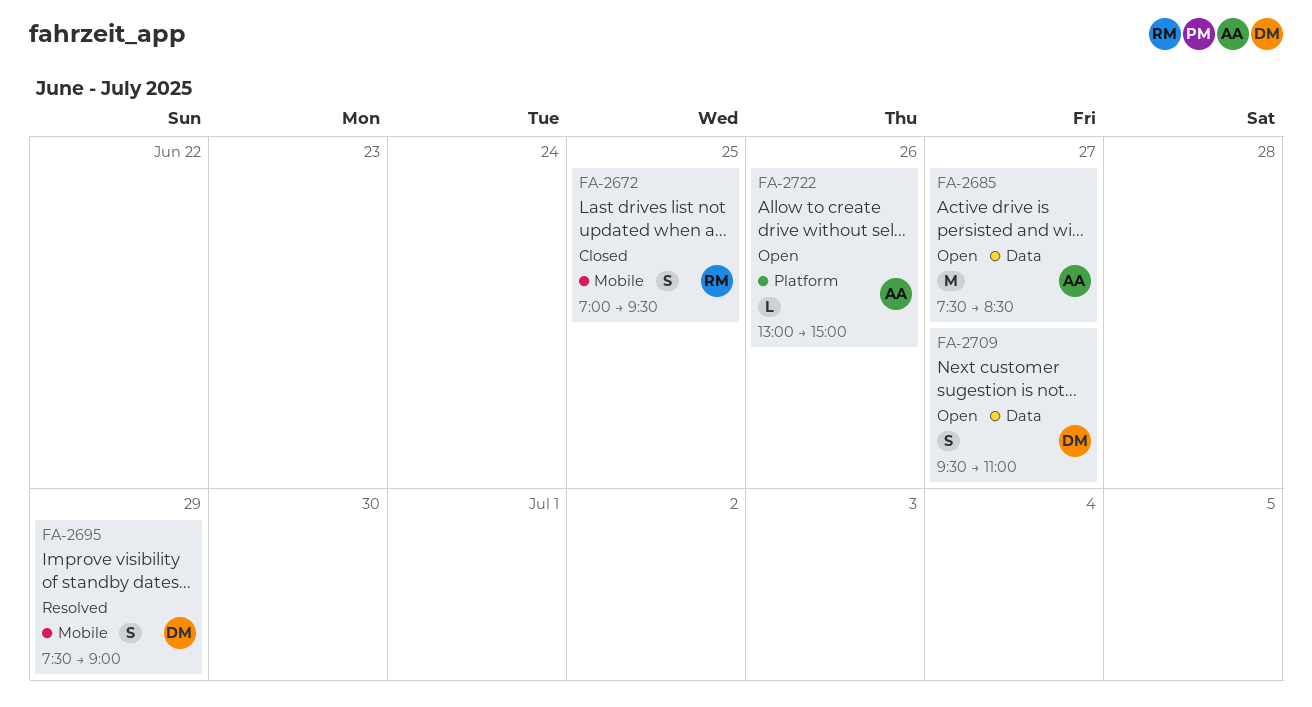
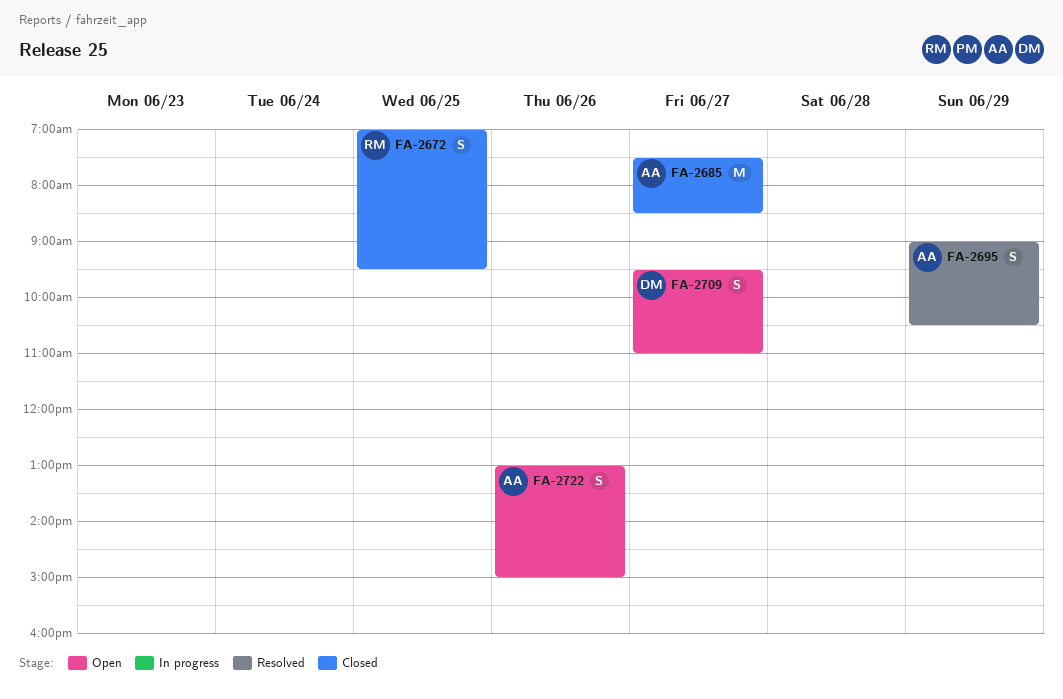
FA-2685, status: Open -> Closed
FA-2695, owner: DM -> AA
FA-2695, begins: 07:30 -> 09:00
FA-2695, ends: 09:00 -> 10:30
FA-2722, estimate: L -> S

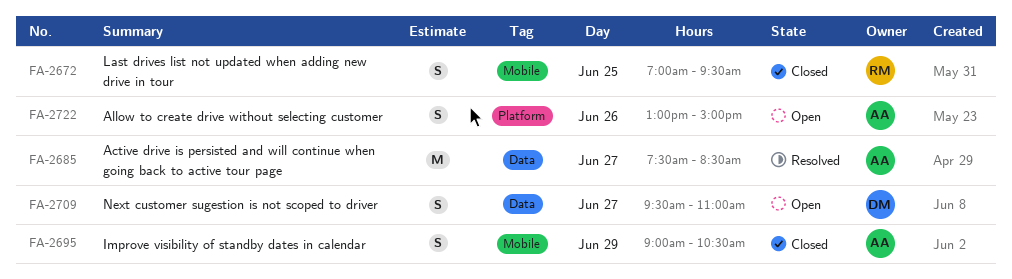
FA-2685, status: Closed -> Resolved
FA-2695, status: Resolved -> Closed

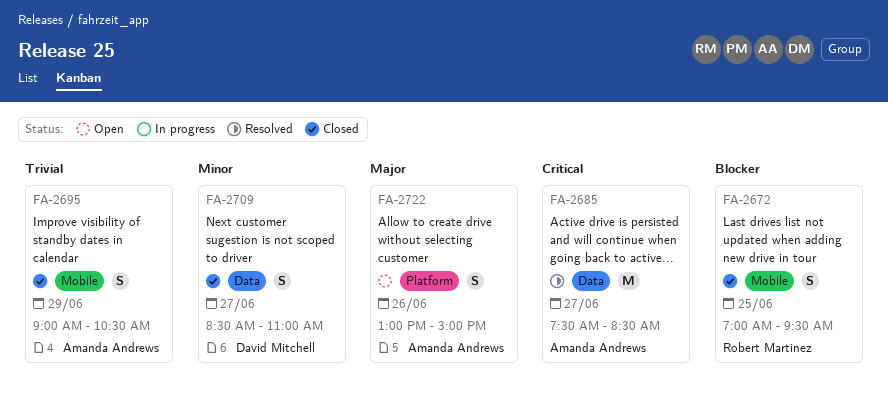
FA-2709, status: Open -> Closed
FA-2709, begins: 09:30 -> 08:30

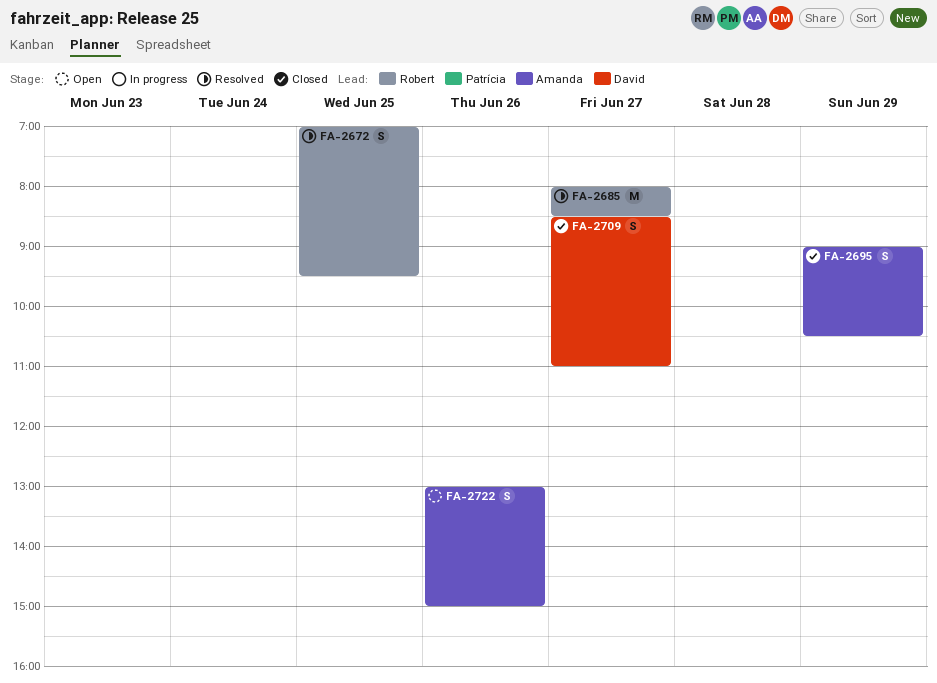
FA-2672, status: Closed -> Resolved
FA-2685, owner: Amanda Andrews -> Robert Martinez
FA-2685, begins: 07:30 -> 08:00

